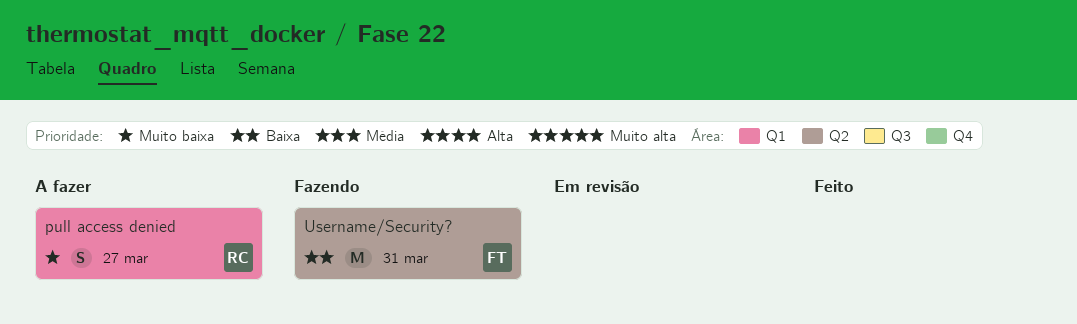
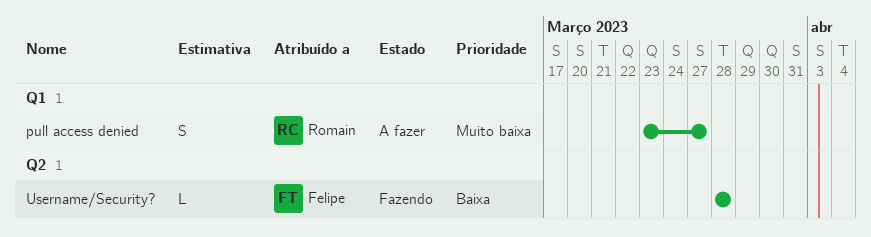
Username/Security?, estimate: M -> L
Username/Security?, due: Mar 31 -> Mar 28

